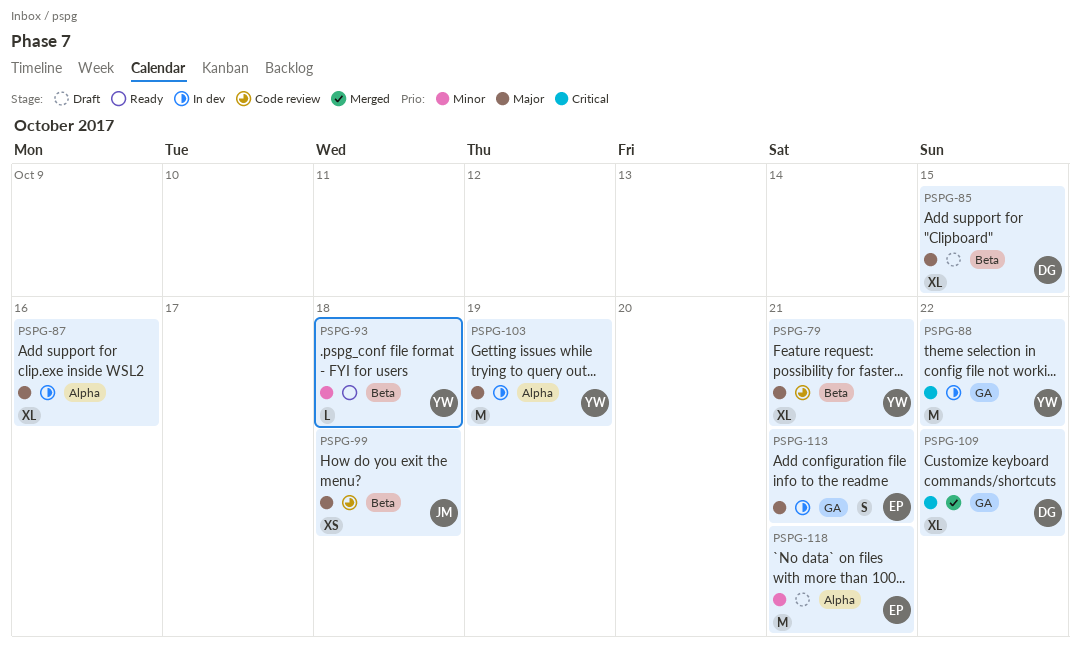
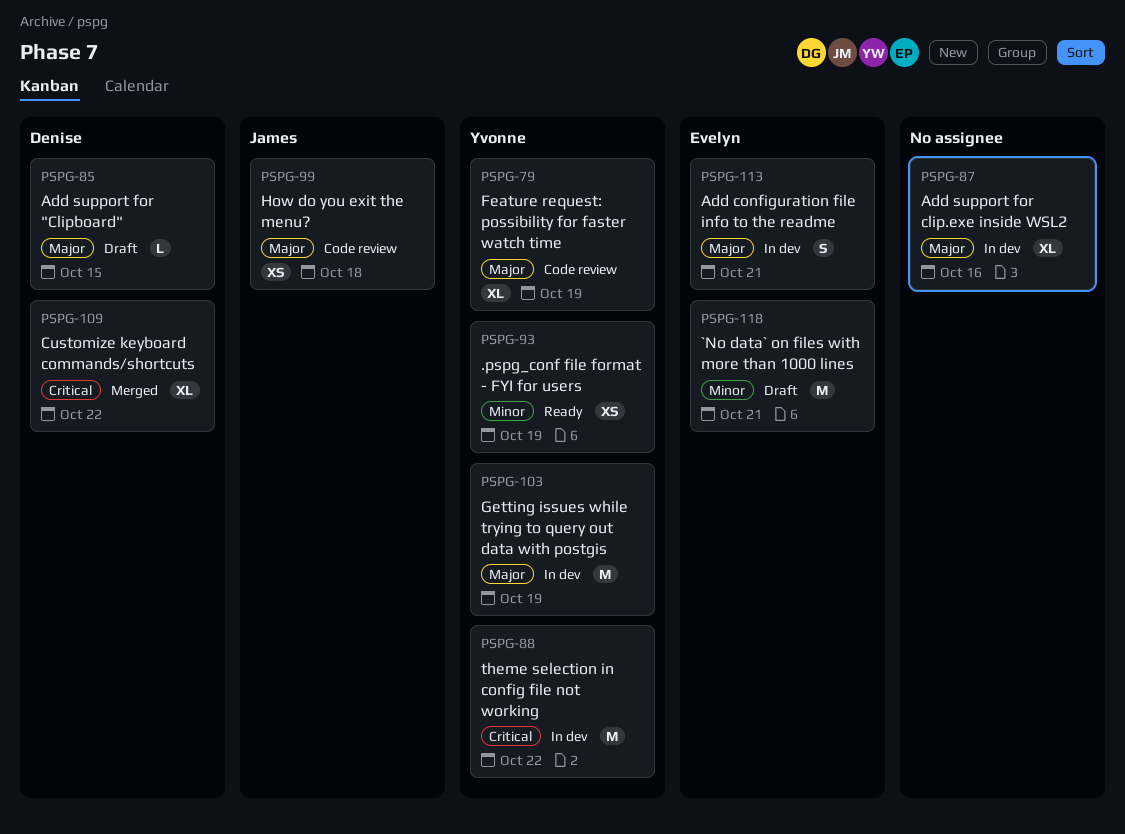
PSPG-79, due: Oct 21 -> Oct 19
PSPG-85, estimate: XL -> L
PSPG-93, estimate: L -> XS
PSPG-93, due: Oct 18 -> Oct 19

